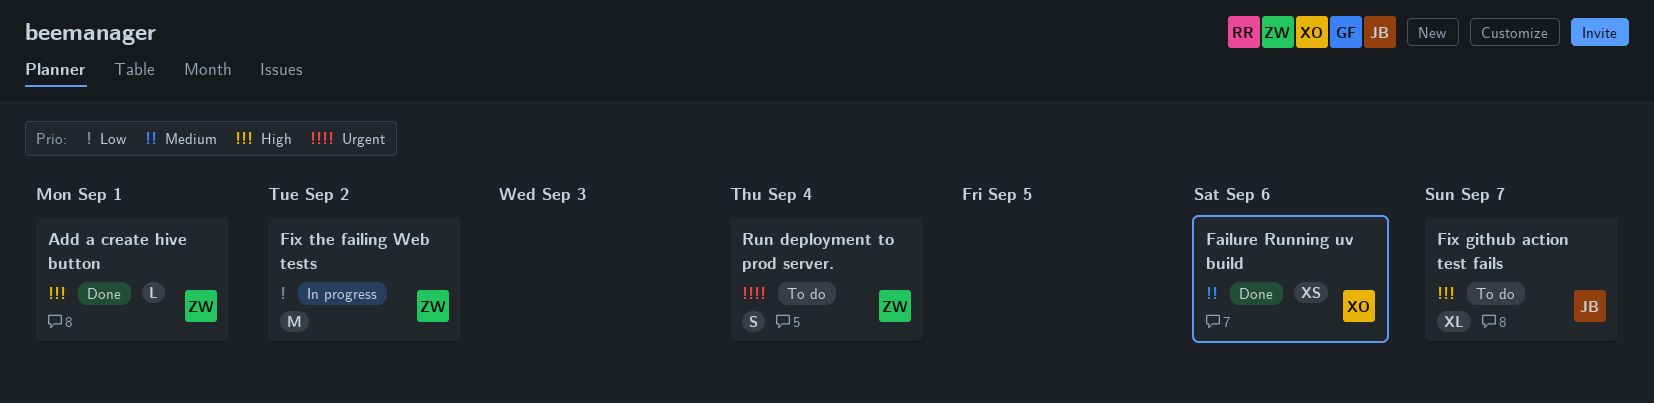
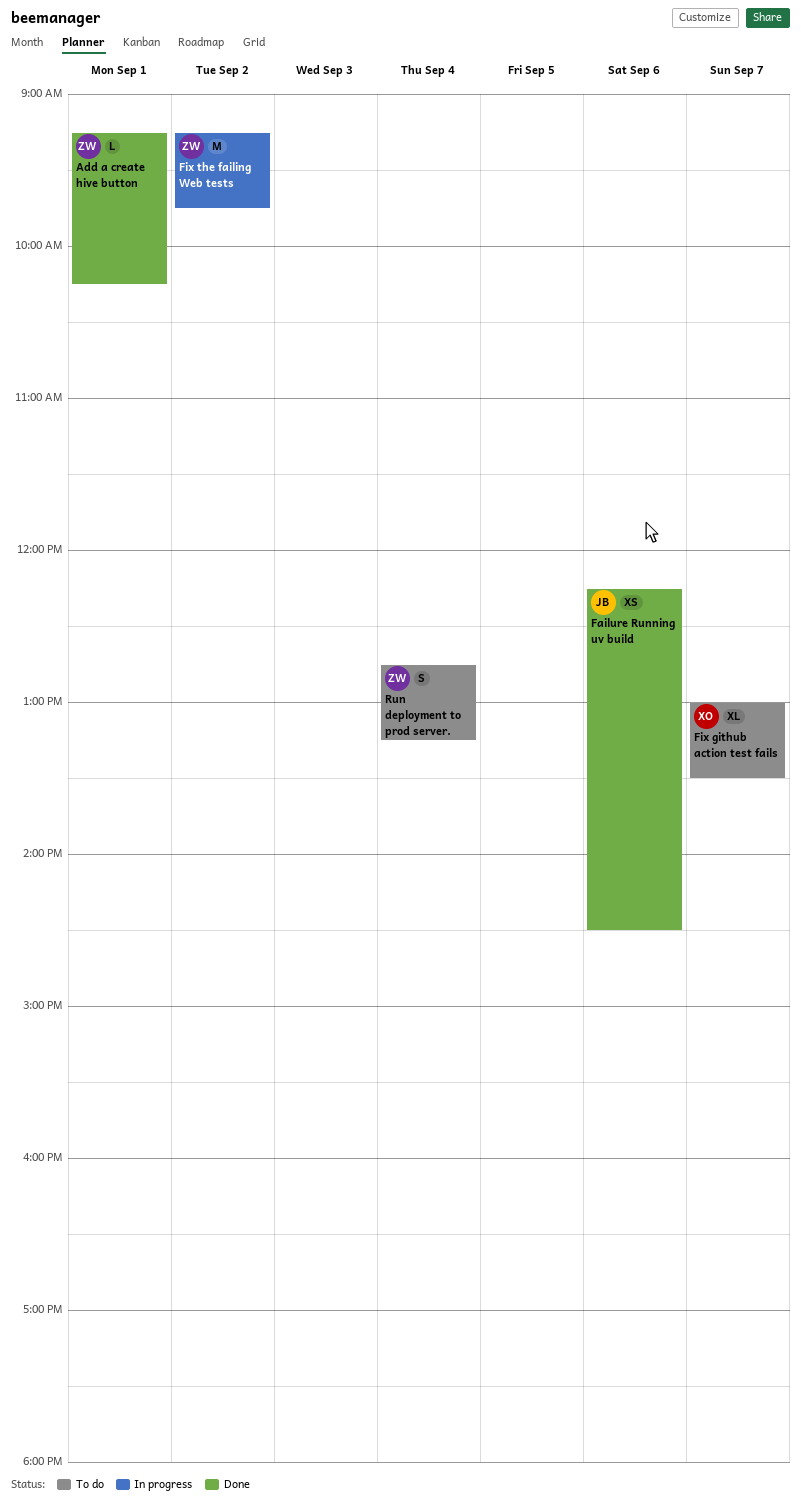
Failure Running uv build, owner: XO -> JB
Fix github action test fails, owner: JB -> XO

